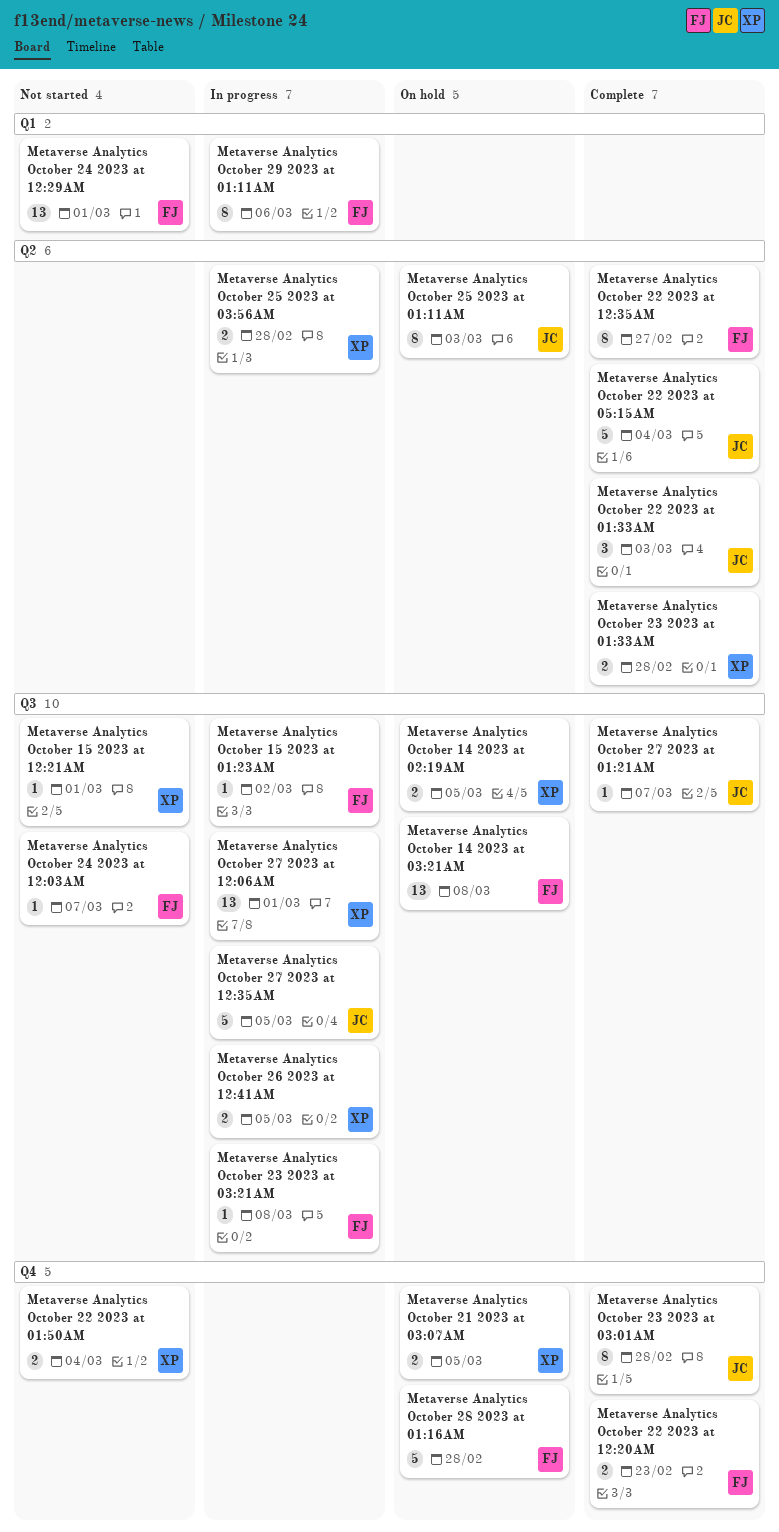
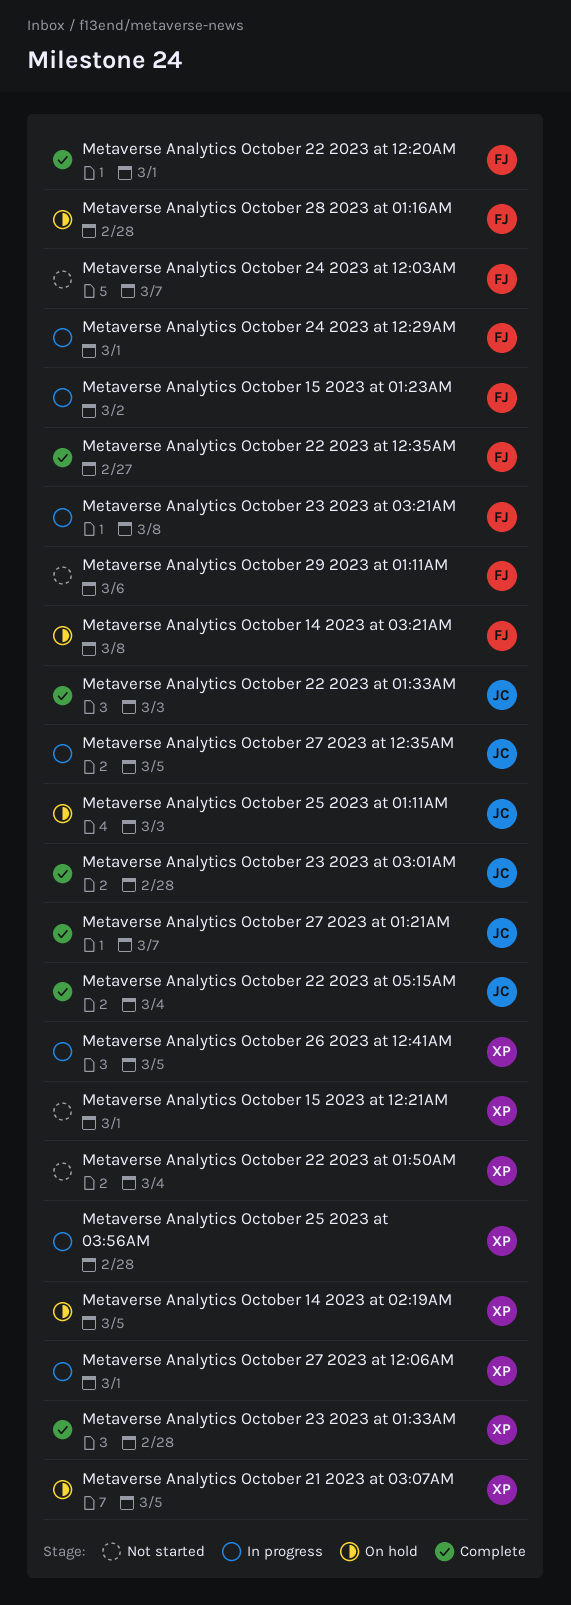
Metaverse Analytics October 22 2023 at 12:20AM, due: Feb 23 -> Mar 1
Metaverse Analytics October 24 2023 at 12:29AM, status: Not started -> In progress
Metaverse Analytics October 29 2023 at 01:11AM, status: In progress -> Not started

